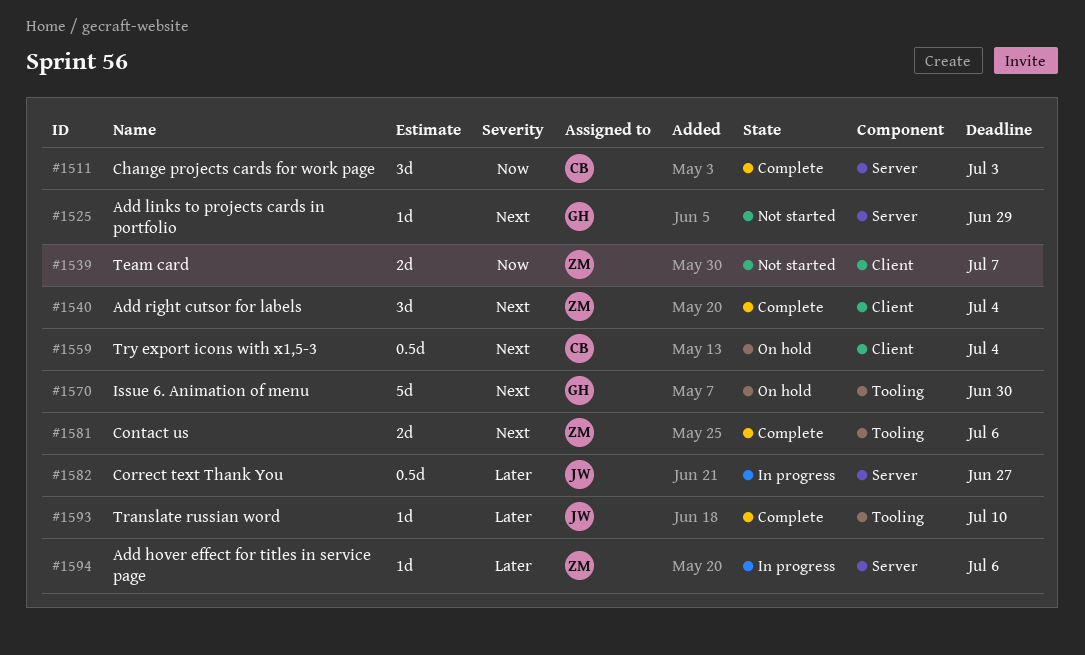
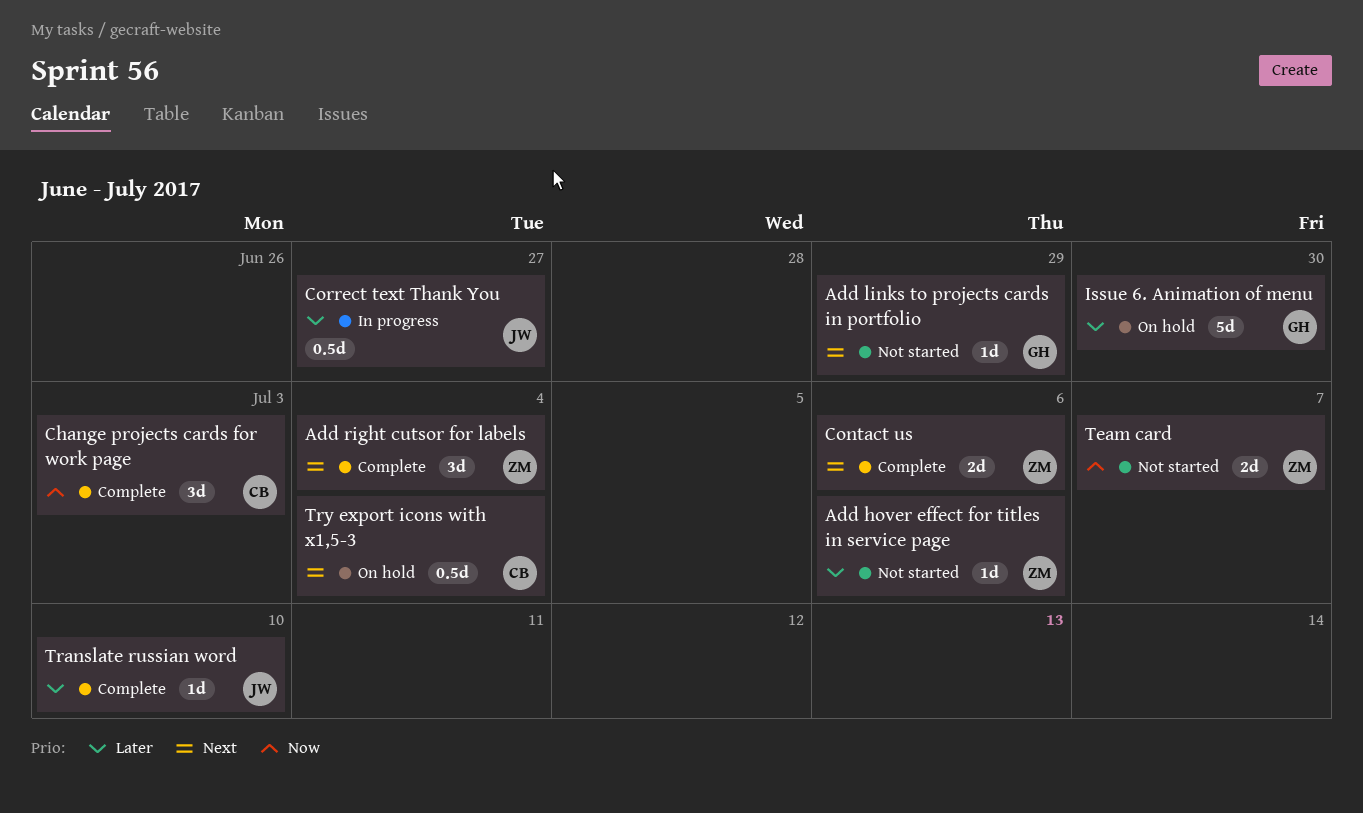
Add hover effect for titles in service page, status: In progress -> Not started
Issue 6. Animation of menu, priority: Next -> Later

